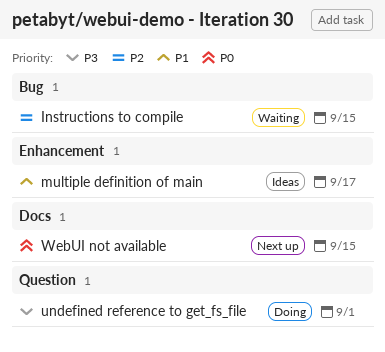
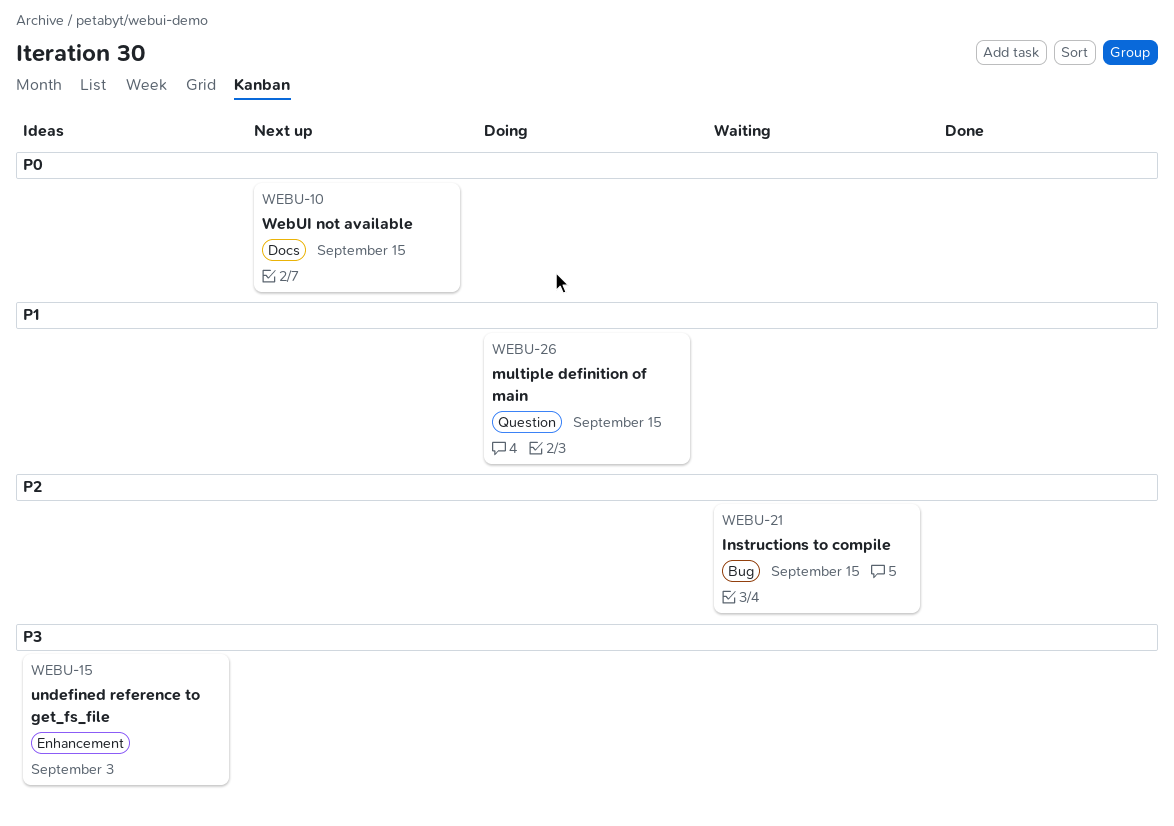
multiple definition of main, status: Ideas -> Doing
multiple definition of main, label: Enhancement -> Question
multiple definition of main, due: Sep 17 -> Sep 15
undefined reference to get_fs_file, status: Doing -> Ideas
undefined reference to get_fs_file, label: Question -> Enhancement
undefined reference to get_fs_file, due: Sep 1 -> Sep 3

